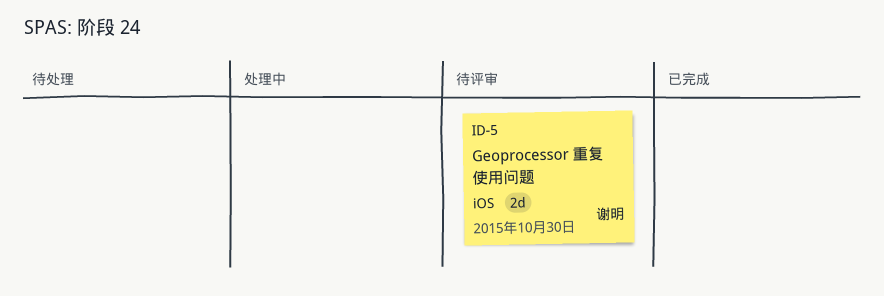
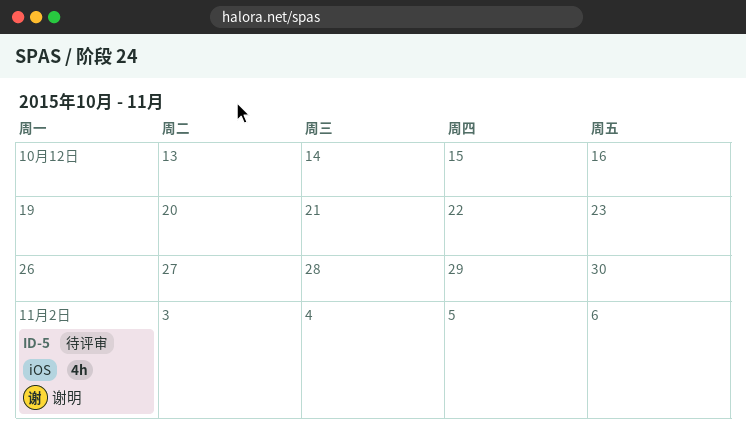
ID-5, estimate: 2d -> 4h
ID-5, due: Oct 30 -> Nov 2

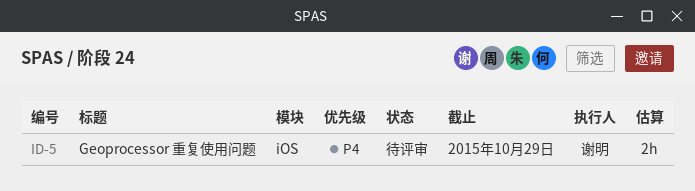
ID-5, estimate: 4h -> 2h
ID-5, due: Nov 2 -> Oct 29

